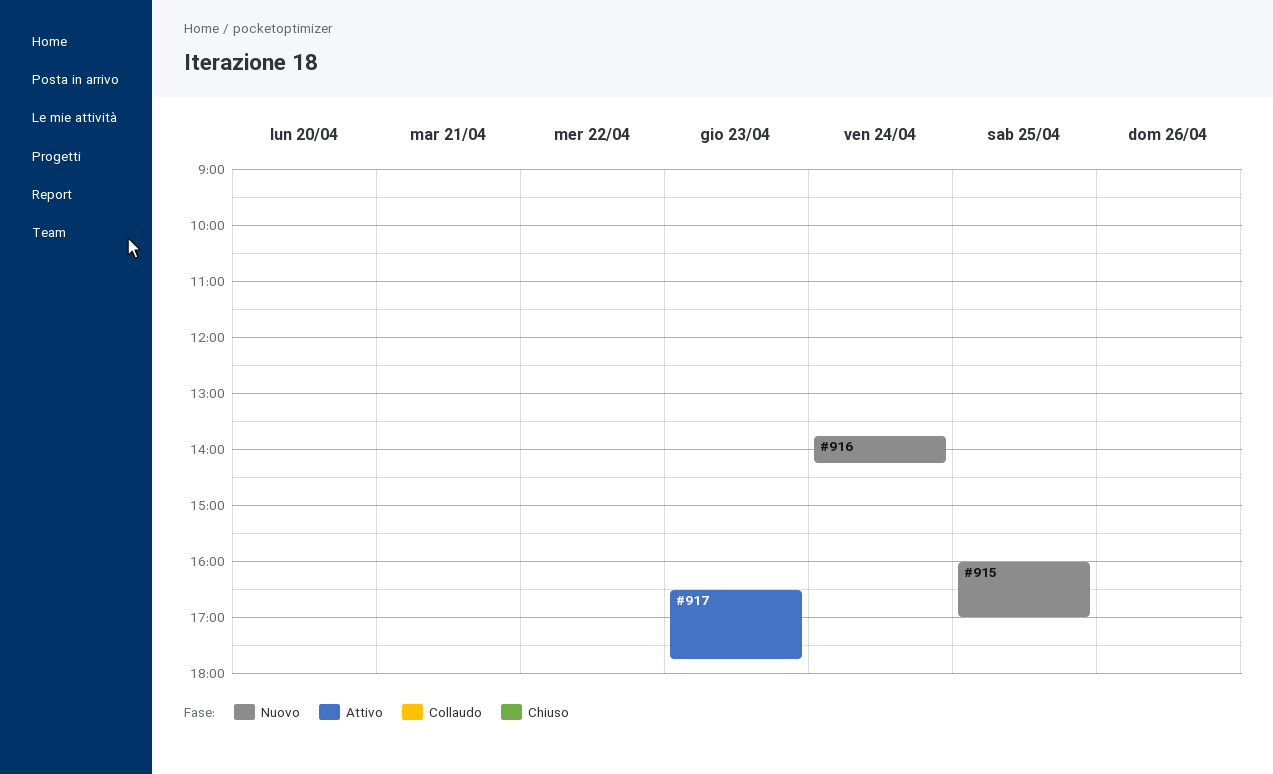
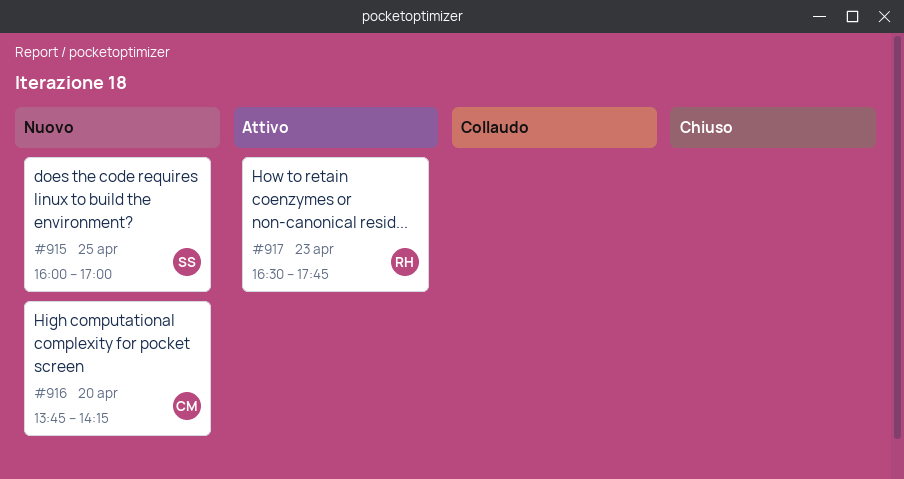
#916, day: Apr 24 -> Apr 20

